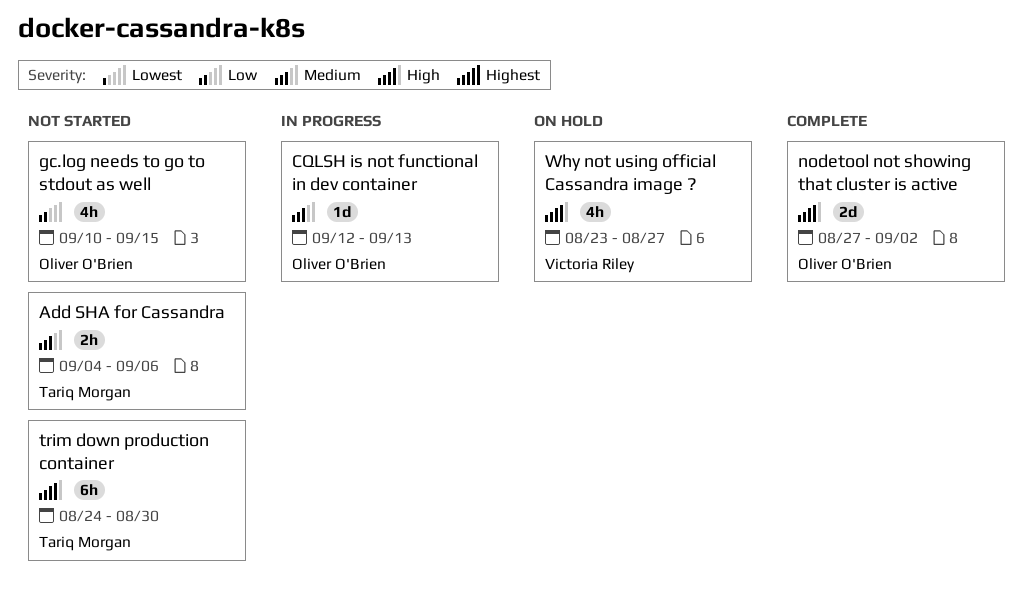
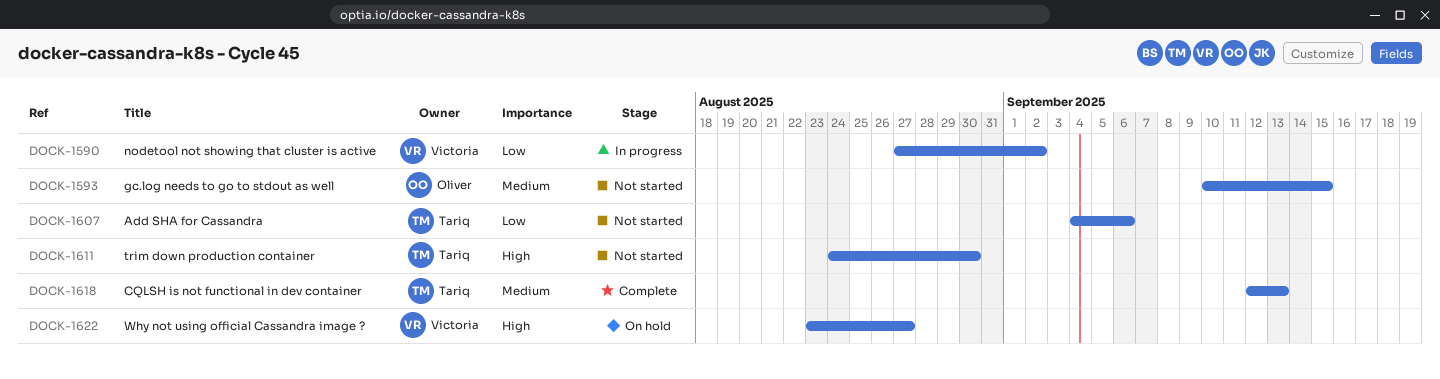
Add SHA for Cassandra, priority: Medium -> Low
CQLSH is not functional in dev container, status: In progress -> Complete
CQLSH is not functional in dev container, owner: Oliver O'Brien -> Tariq Morgan
gc.log needs to go to stdout as well, priority: Low -> Medium
nodetool not showing that cluster is active, status: Complete -> In progress
nodetool not showing that cluster is active, owner: Oliver O'Brien -> Victoria Riley
nodetool not showing that cluster is active, priority: High -> Low

